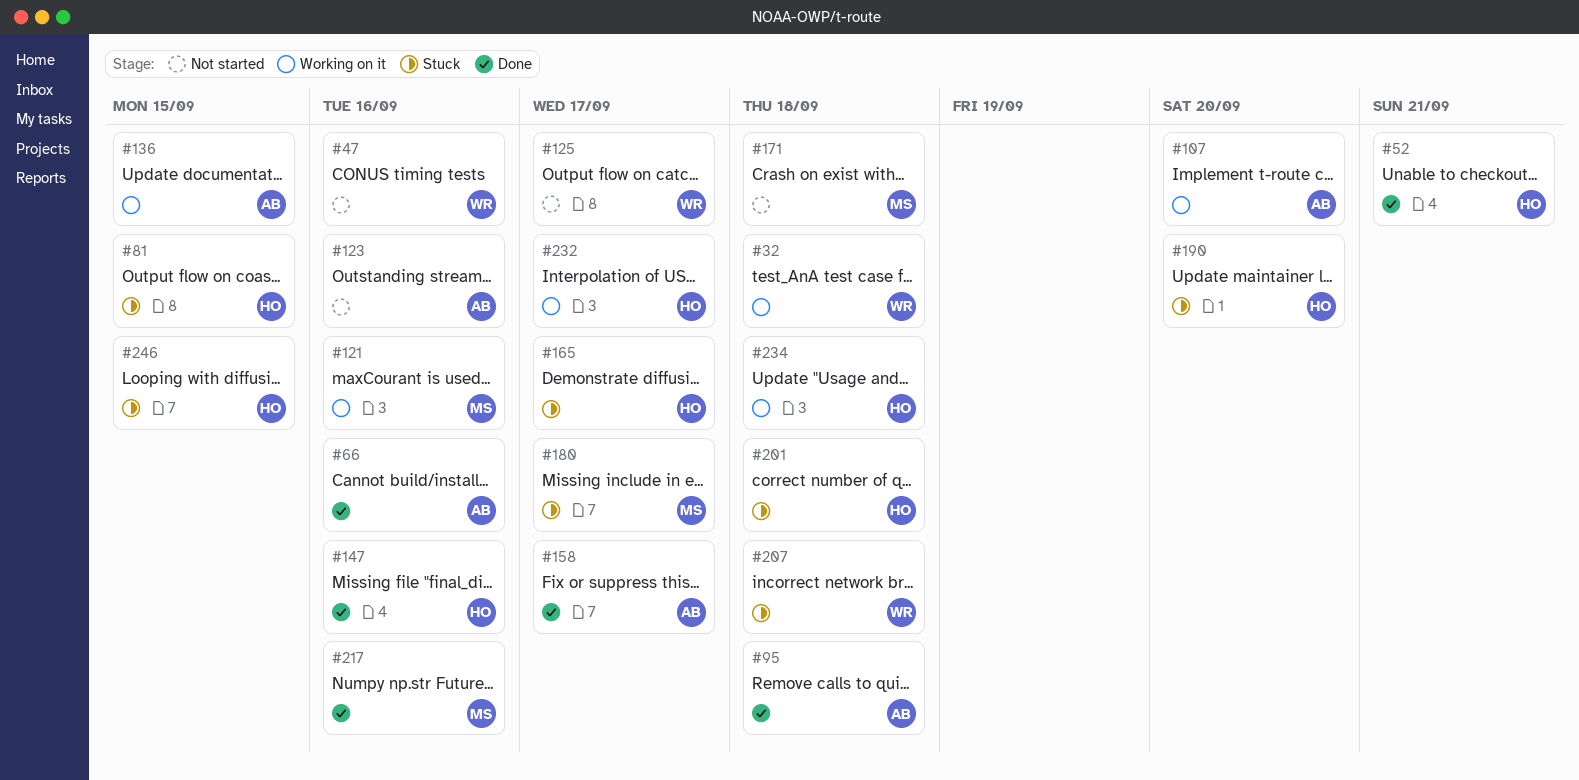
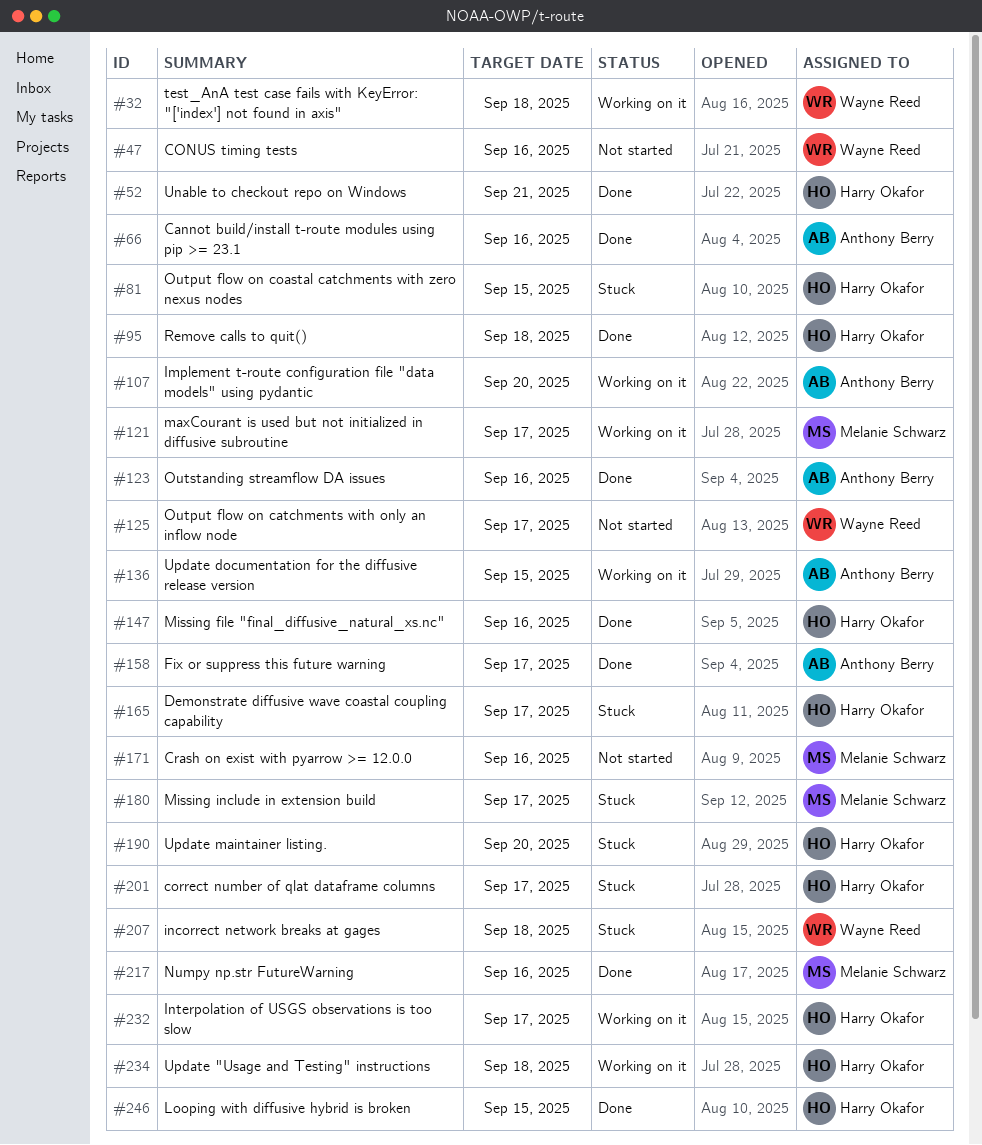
#95, owner: Anthony Berry -> Harry Okafor
#121, due: Sep 16 -> Sep 17
#123, status: Not started -> Done
#171, due: Sep 18 -> Sep 16
#201, due: Sep 18 -> Sep 17
#246, status: Stuck -> Done

